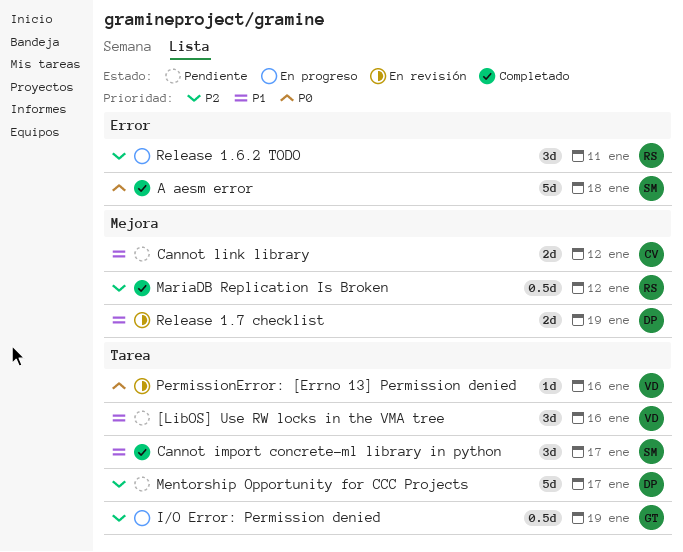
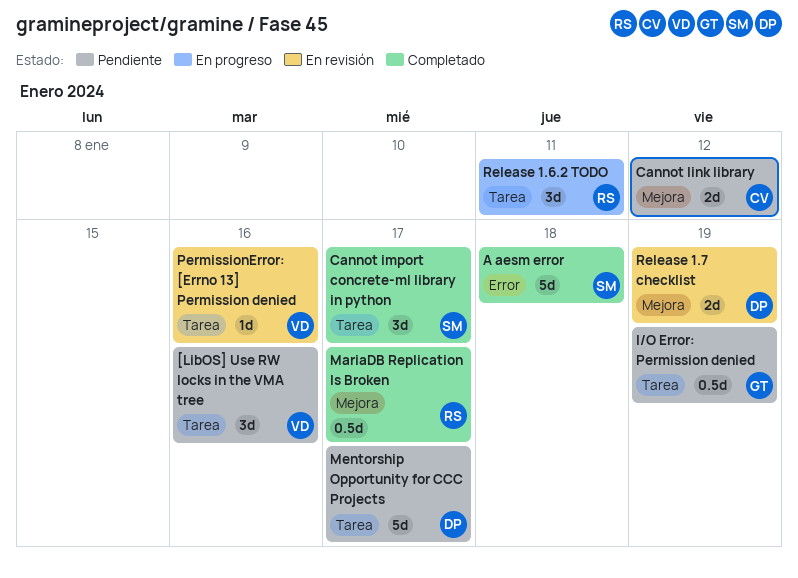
I/O Error: Permission denied, status: En progreso -> Pendiente
MariaDB Replication Is Broken, due: Jan 12 -> Jan 17
Release 1.6.2 TODO, label: Error -> Tarea

